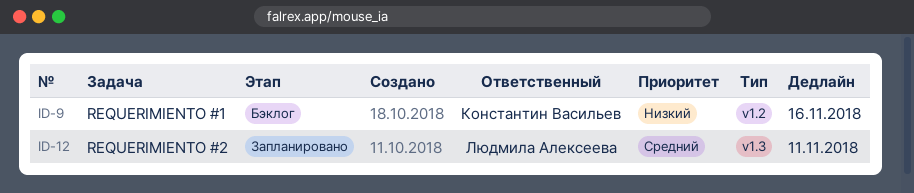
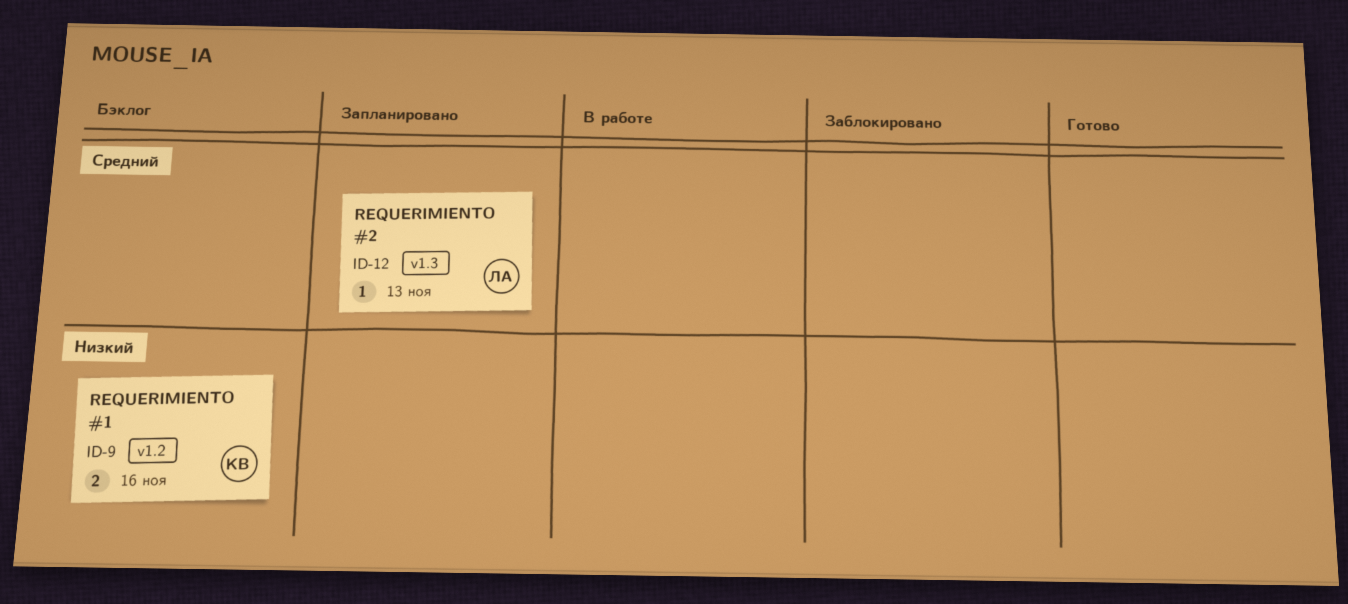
ID-12, due: Nov 11 -> Nov 13

